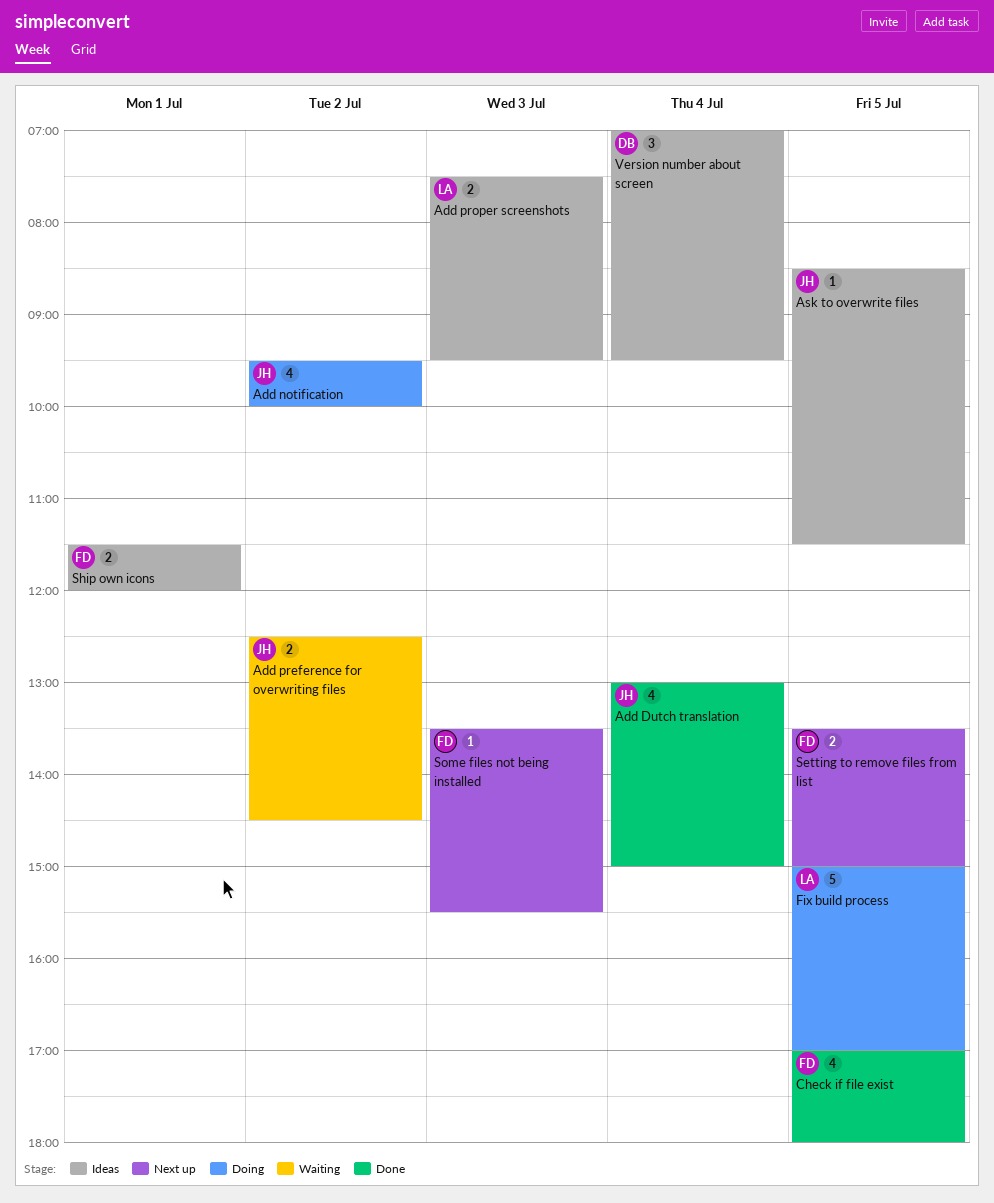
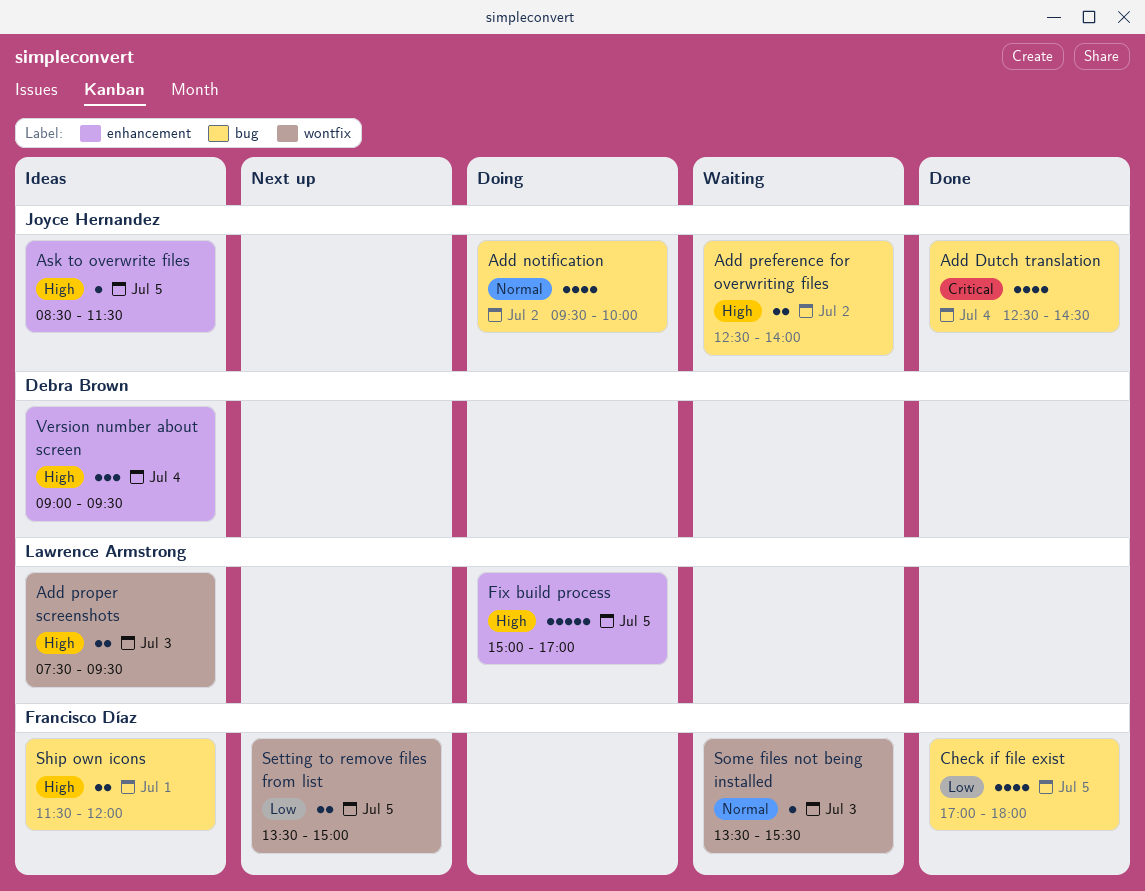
Add Dutch translation, begins: 13:00 -> 12:30
Add Dutch translation, ends: 15:00 -> 14:30
Add preference for overwriting files, ends: 14:30 -> 14:00
Some files not being installed, status: Next up -> Waiting
Version number about screen, begins: 07:00 -> 09:00

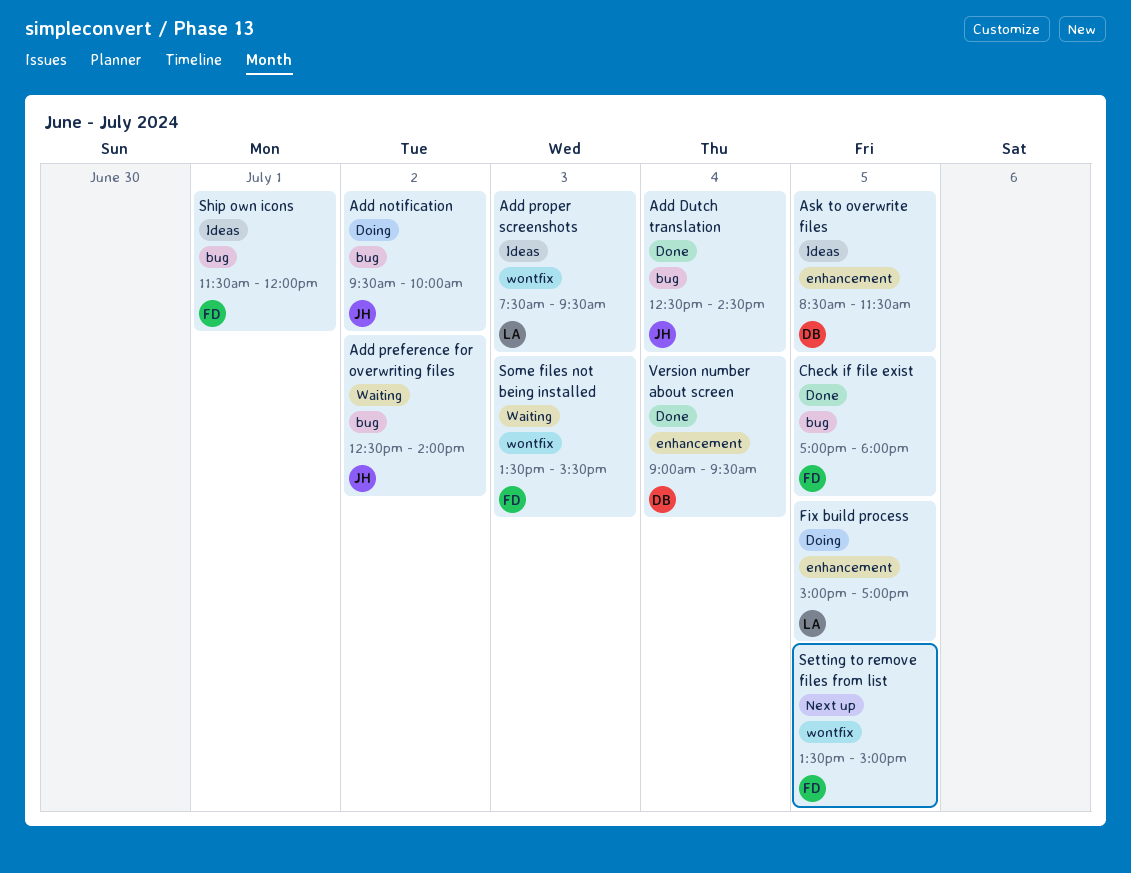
Ask to overwrite files, owner: Joyce Hernandez -> Debra Brown
Version number about screen, status: Ideas -> Done

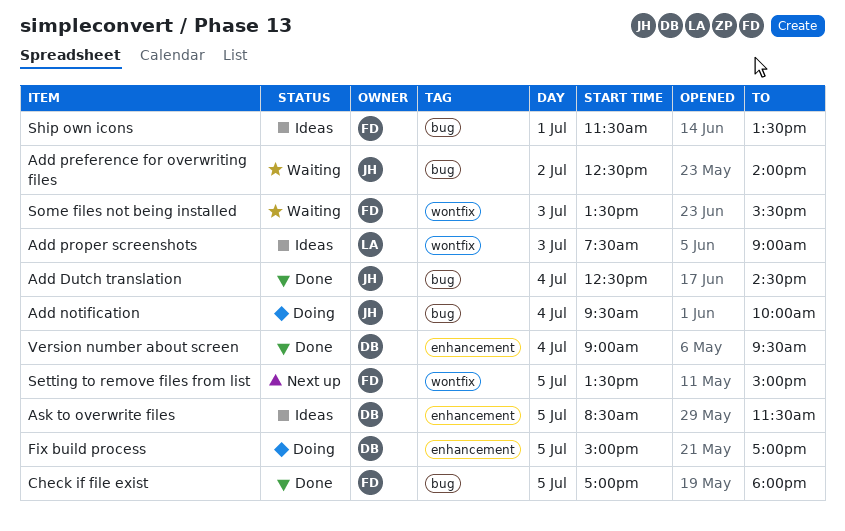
Add notification, day: Jul 2 -> Jul 4
Add proper screenshots, ends: 09:30 -> 09:00
Fix build process, owner: LA -> DB
Ship own icons, ends: 12:00 -> 13:30

